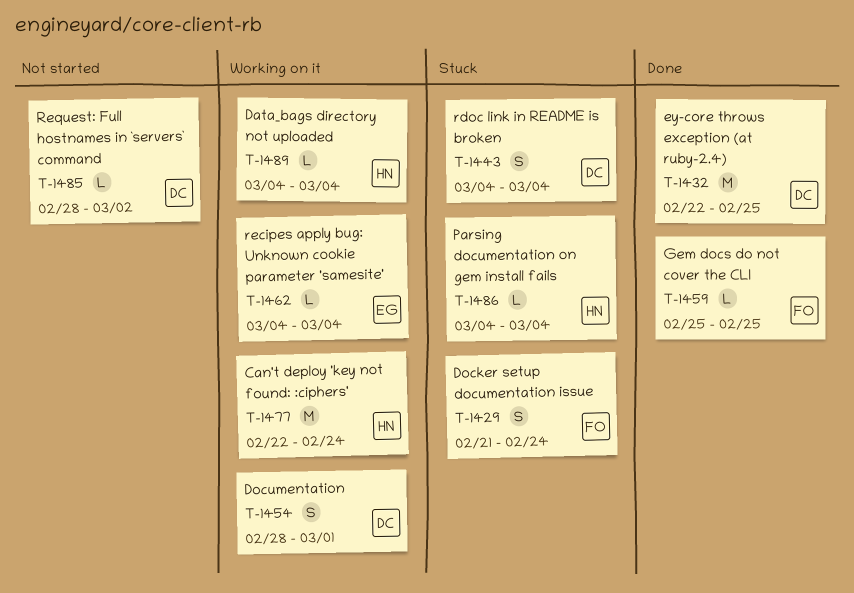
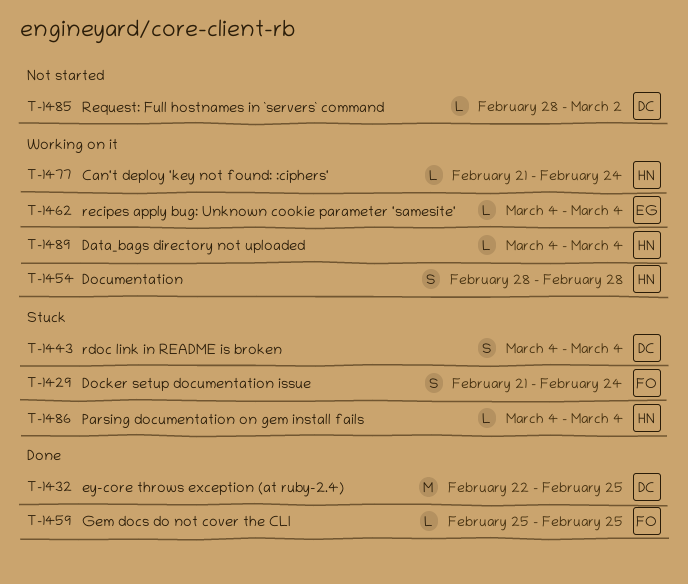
T-1454, owner: DC -> HN
T-1454, due: Mar 1 -> Feb 28
T-1477, estimate: M -> L
T-1477, start: Feb 22 -> Feb 21

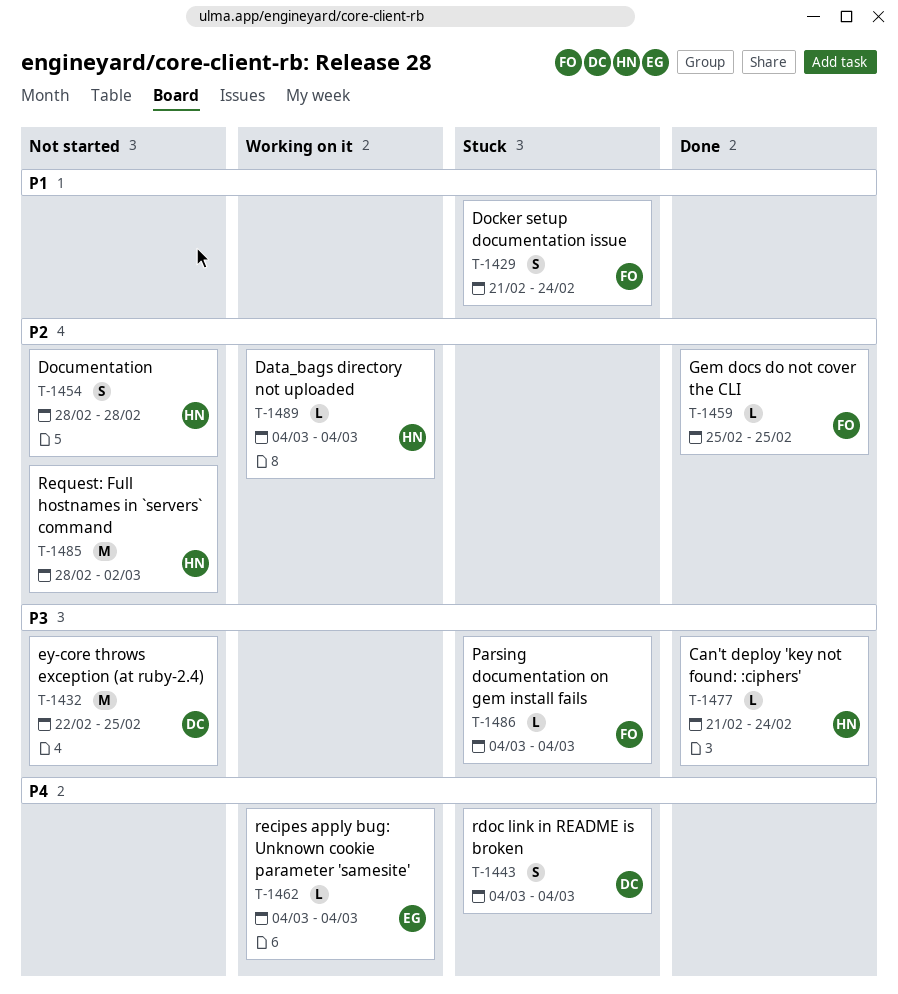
T-1432, status: Done -> Not started
T-1454, status: Working on it -> Not started
T-1477, status: Working on it -> Done
T-1485, owner: DC -> HN
T-1485, estimate: L -> M
T-1486, owner: HN -> FO

